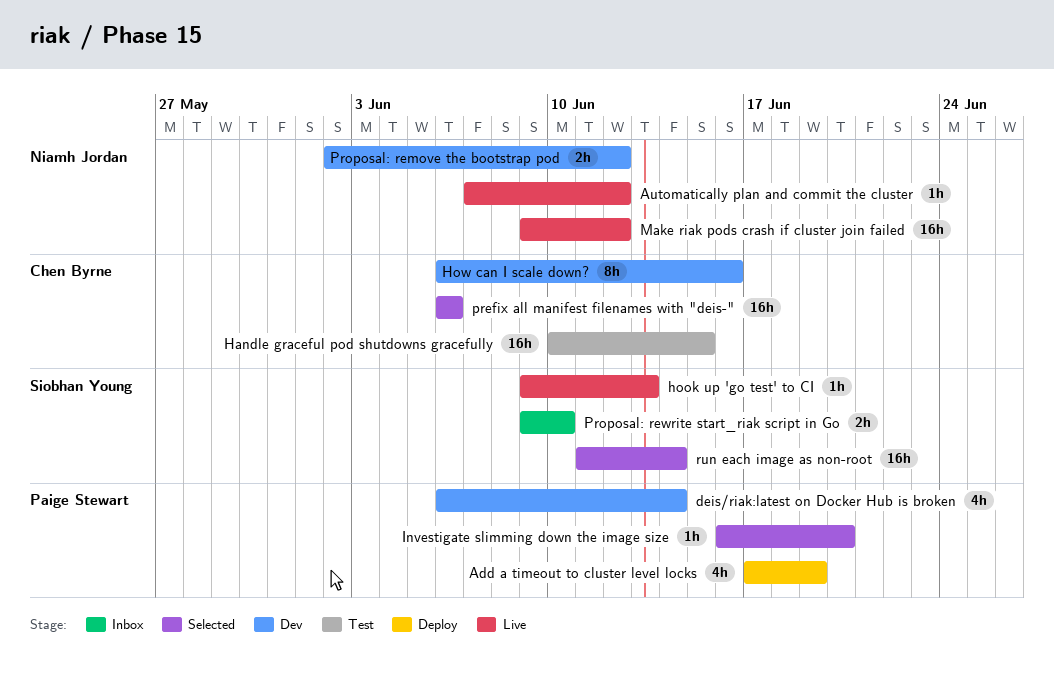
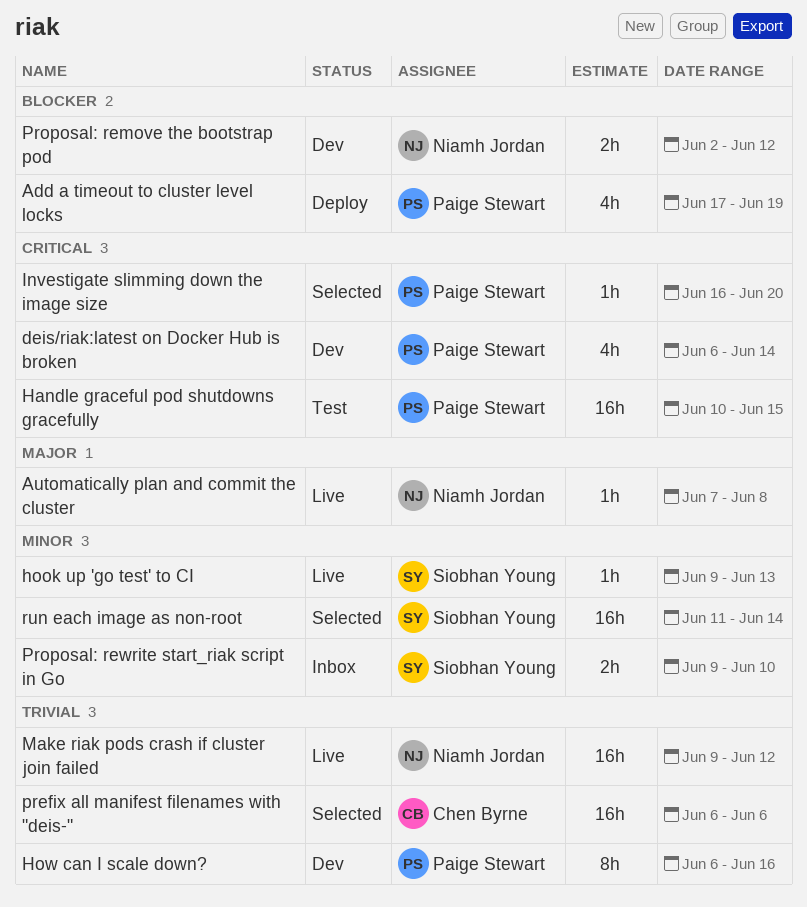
Automatically plan and commit the cluster, due: Jun 12 -> Jun 8
Handle graceful pod shutdowns gracefully, owner: Chen Byrne -> Paige Stewart
How can I scale down?, owner: Chen Byrne -> Paige Stewart

